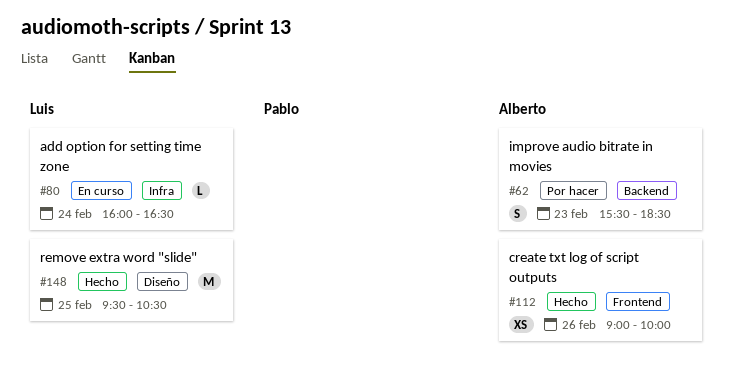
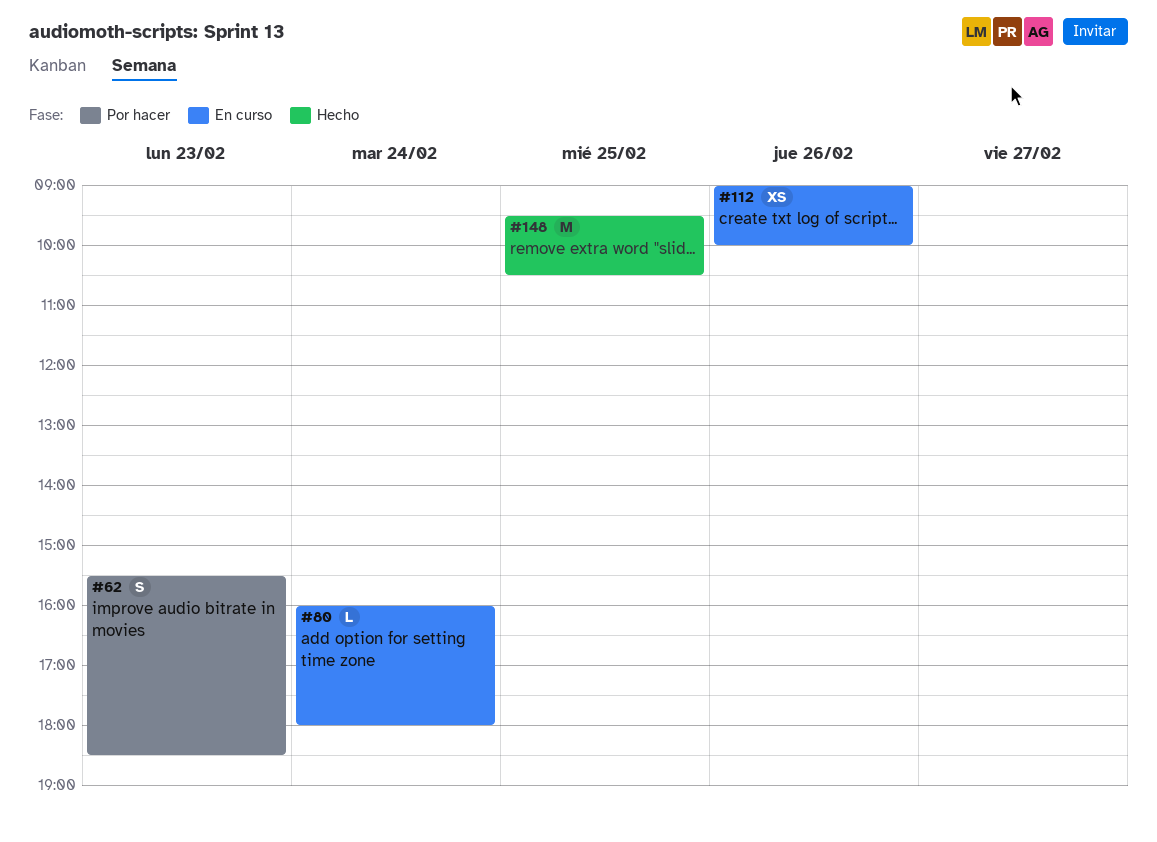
#80, ends: 16:30 -> 18:00
#112, status: Hecho -> En curso

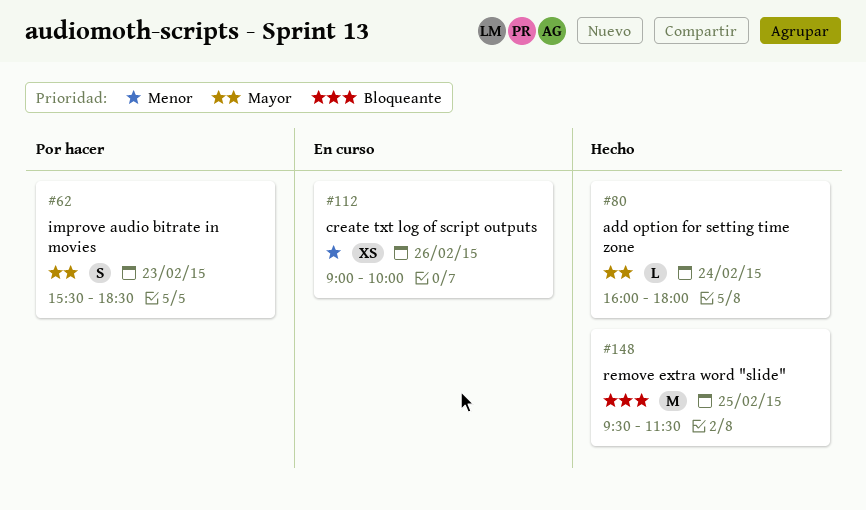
#80, status: En curso -> Hecho
#148, ends: 10:30 -> 11:30

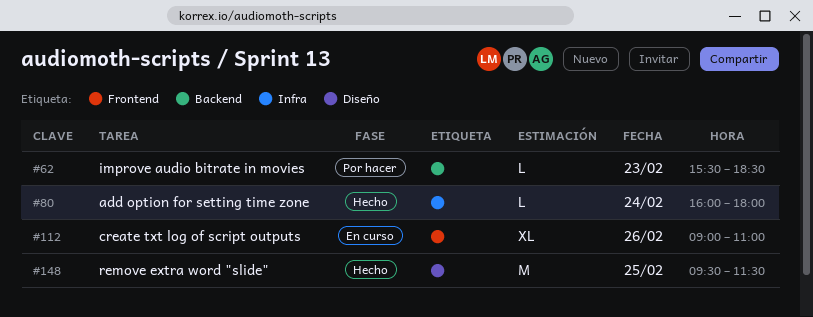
#62, estimate: S -> L
#112, estimate: XS -> XL
#112, ends: 10:00 -> 11:00

